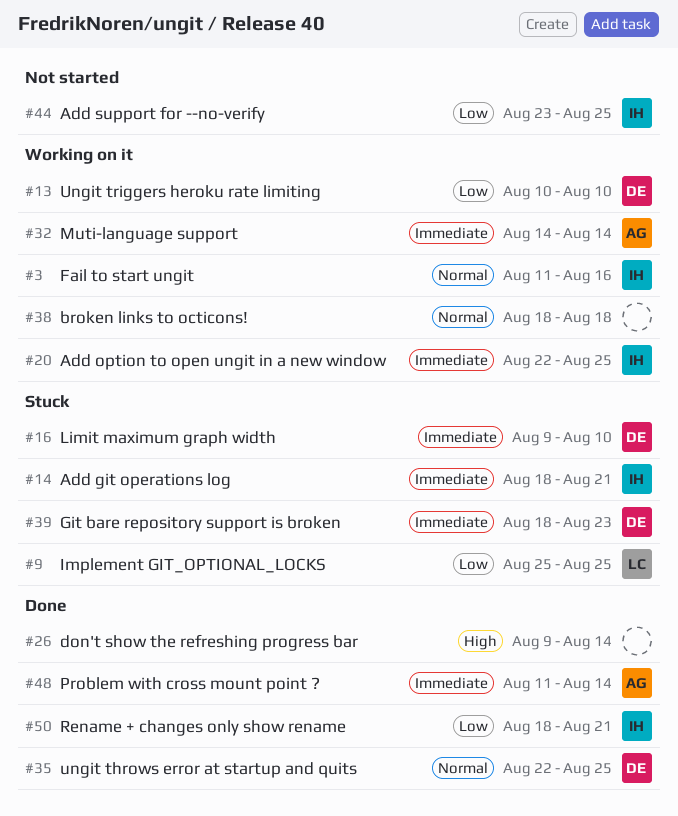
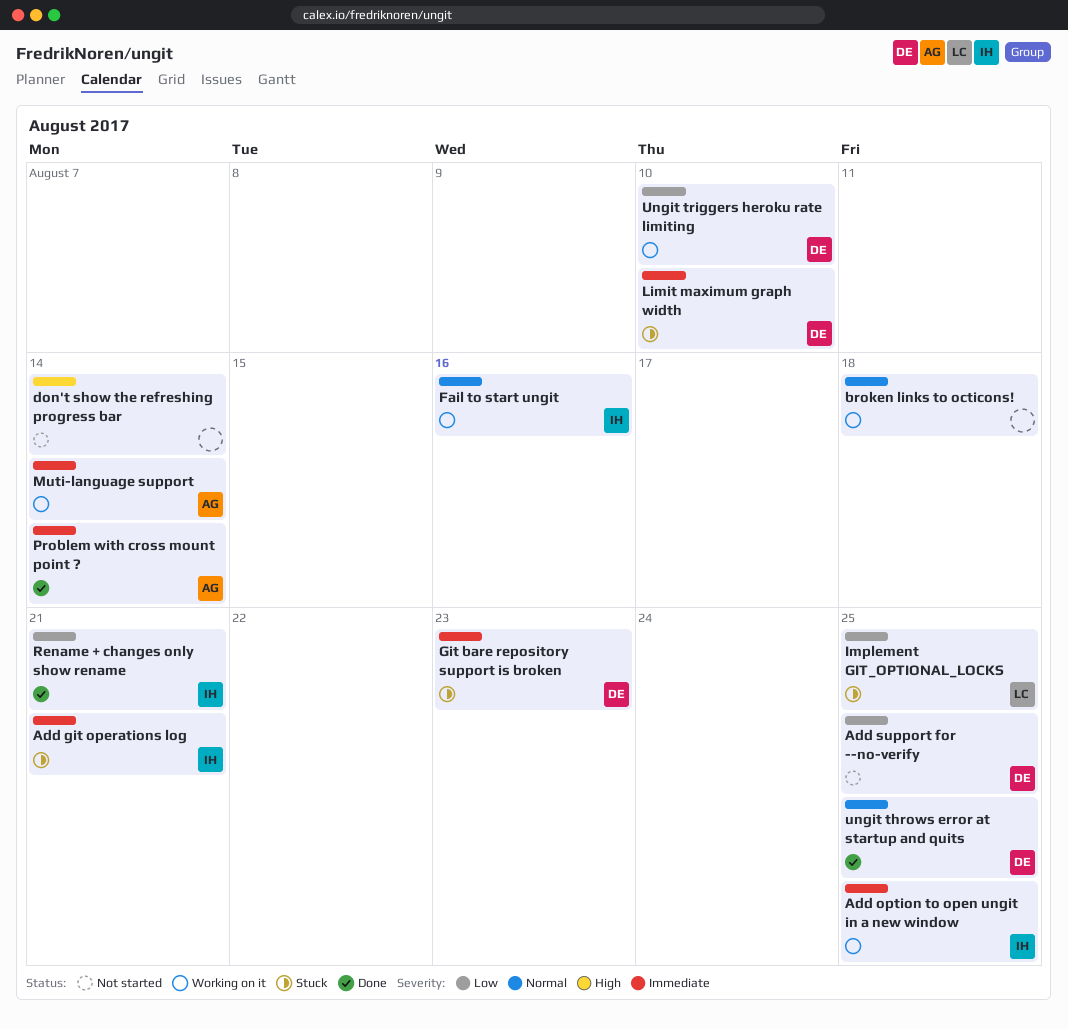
Add support for --no-verify, owner: IH -> DE
don't show the refreshing progress bar, status: Done -> Not started

